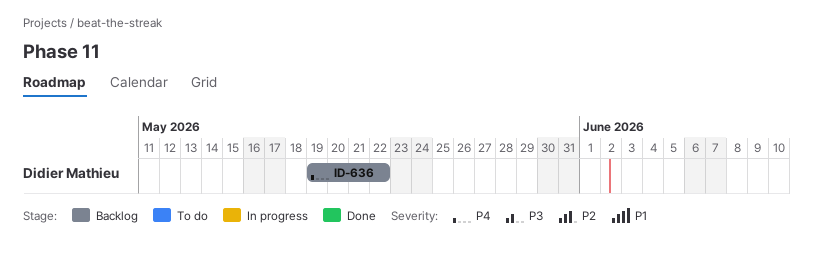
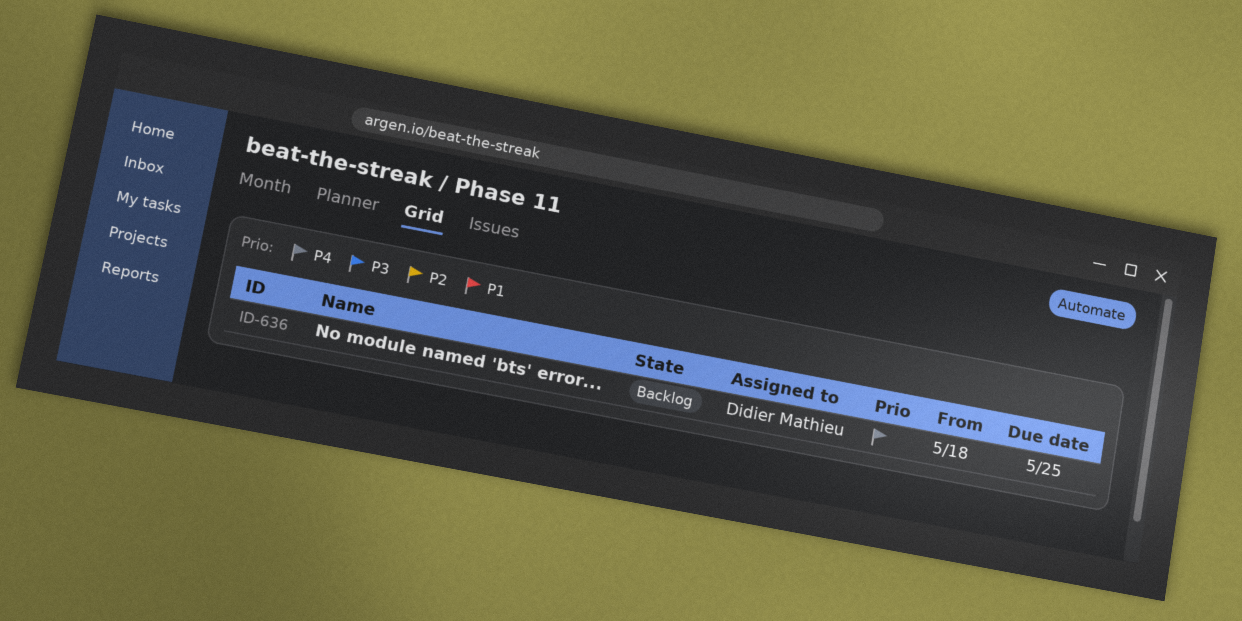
ID-636, start: May 19 -> May 18
ID-636, due: May 22 -> May 25

